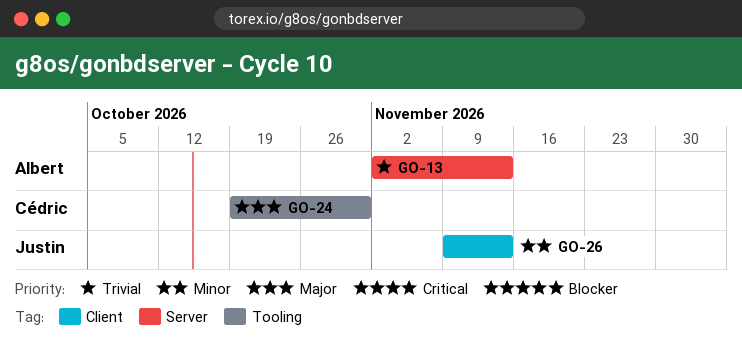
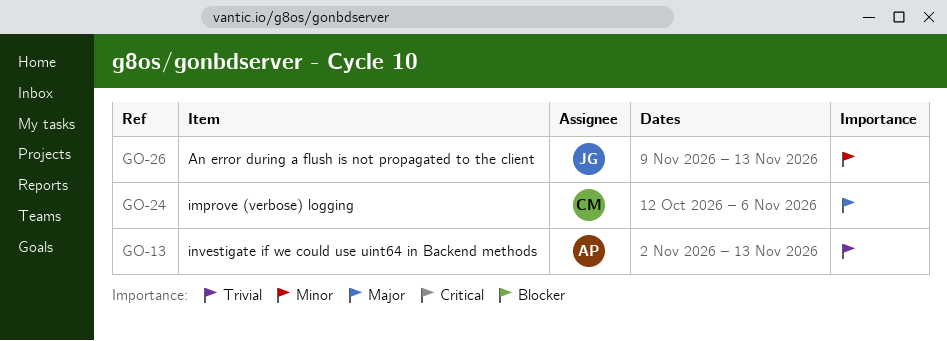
GO-24, start: Oct 19 -> Oct 12
GO-24, due: Oct 30 -> Nov 6

